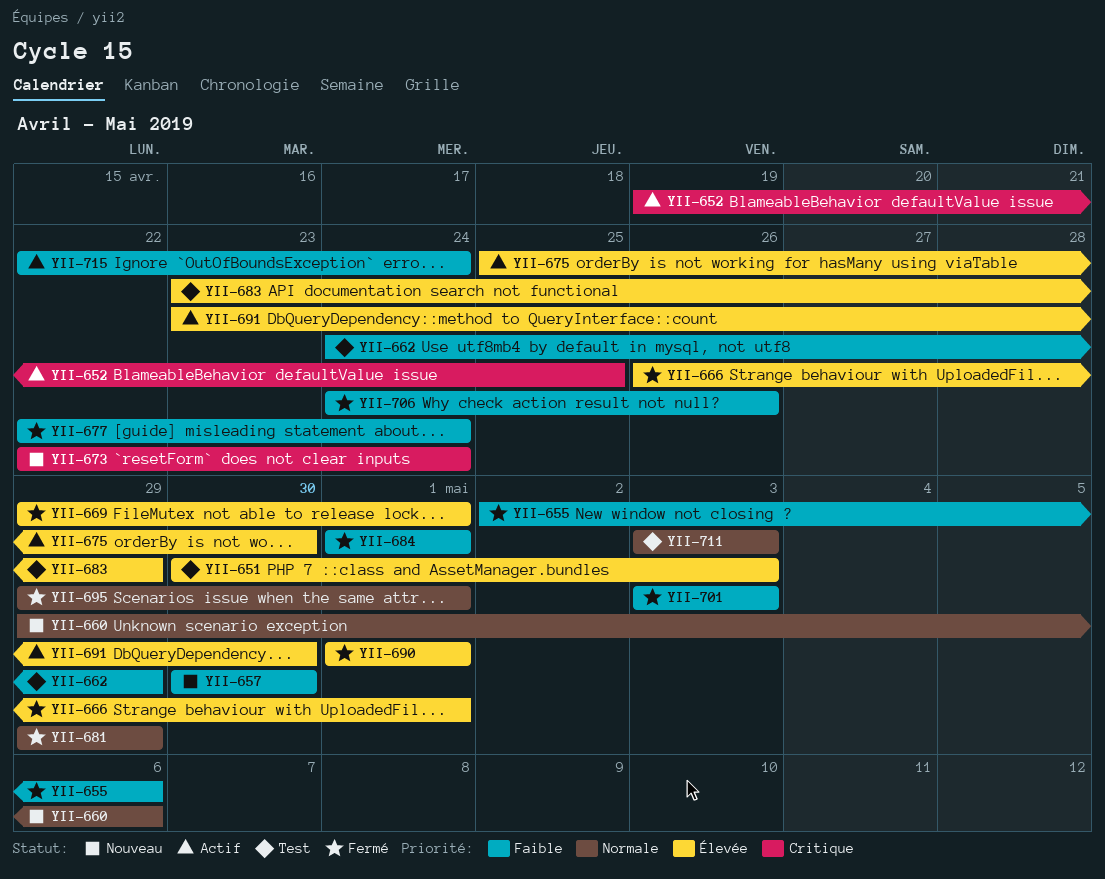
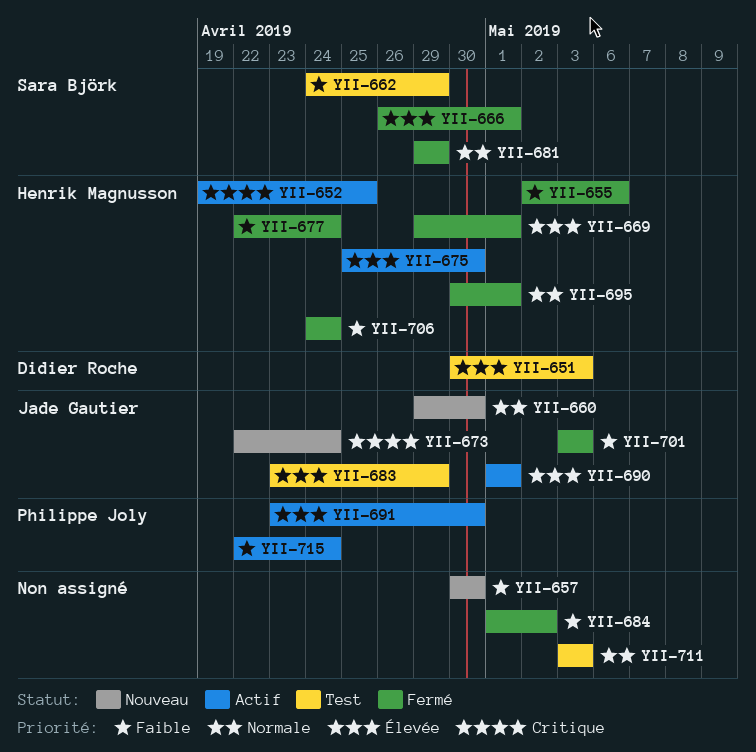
YII-660, due: May 6 -> Apr 30
YII-684, due: May 1 -> May 2
YII-690, status: Fermé -> Actif
YII-695, start: Apr 29 -> Apr 30
YII-706, due: Apr 26 -> Apr 24

